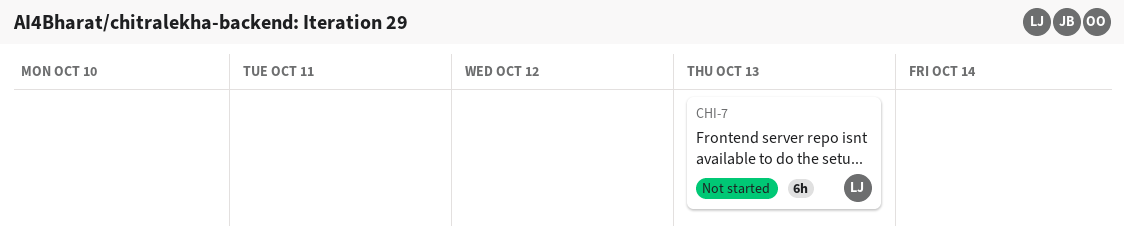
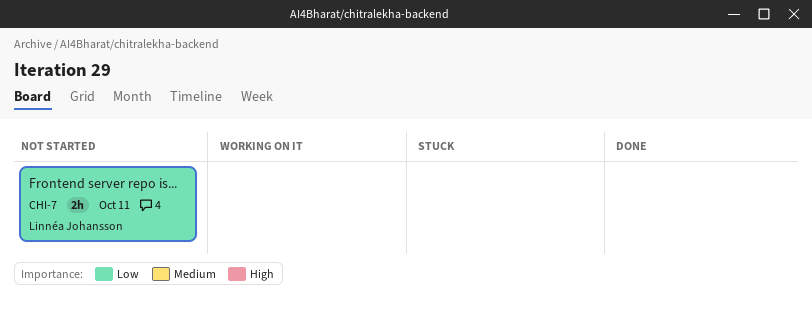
CHI-7, estimate: 6h -> 2h
CHI-7, due: Oct 13 -> Oct 11

